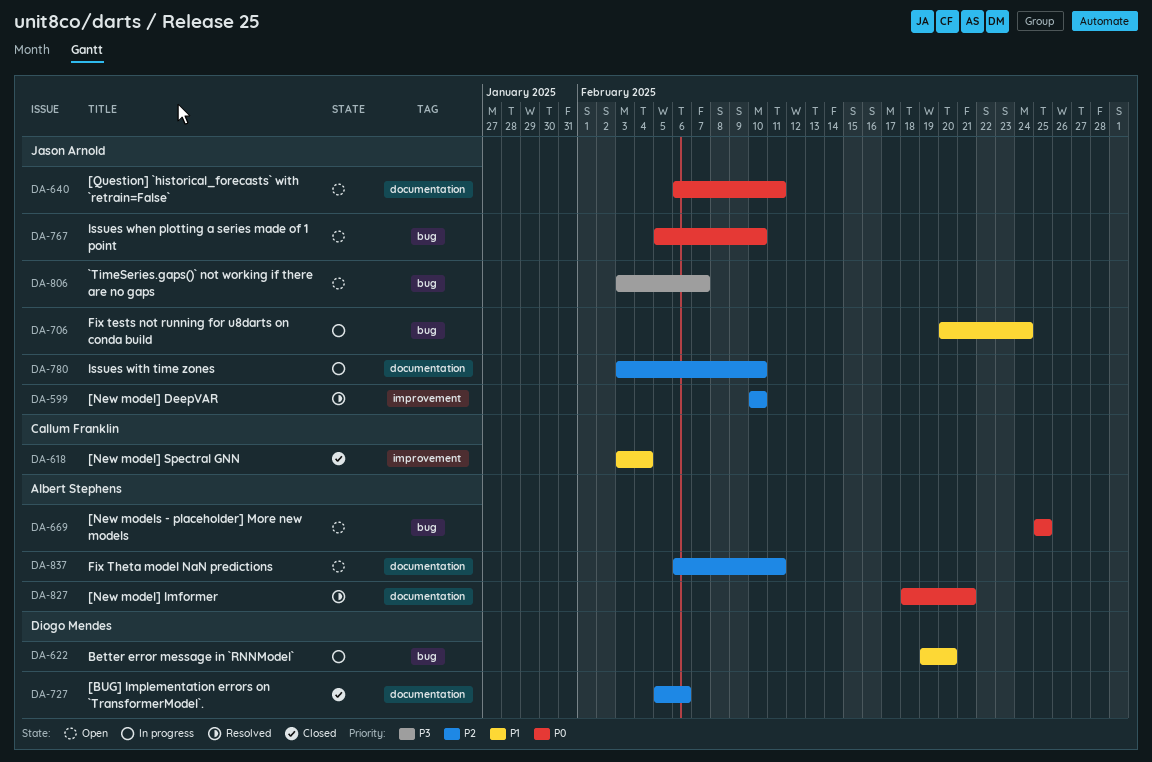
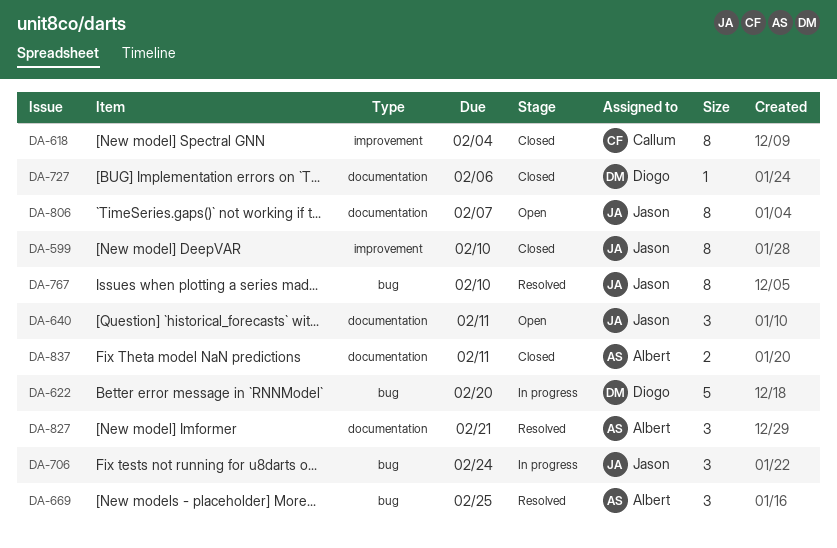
DA-599, status: Resolved -> Closed
DA-669, status: Open -> Resolved
DA-767, status: Open -> Resolved
DA-780: present -> none
DA-806, label: bug -> documentation
DA-837, status: Open -> Closed

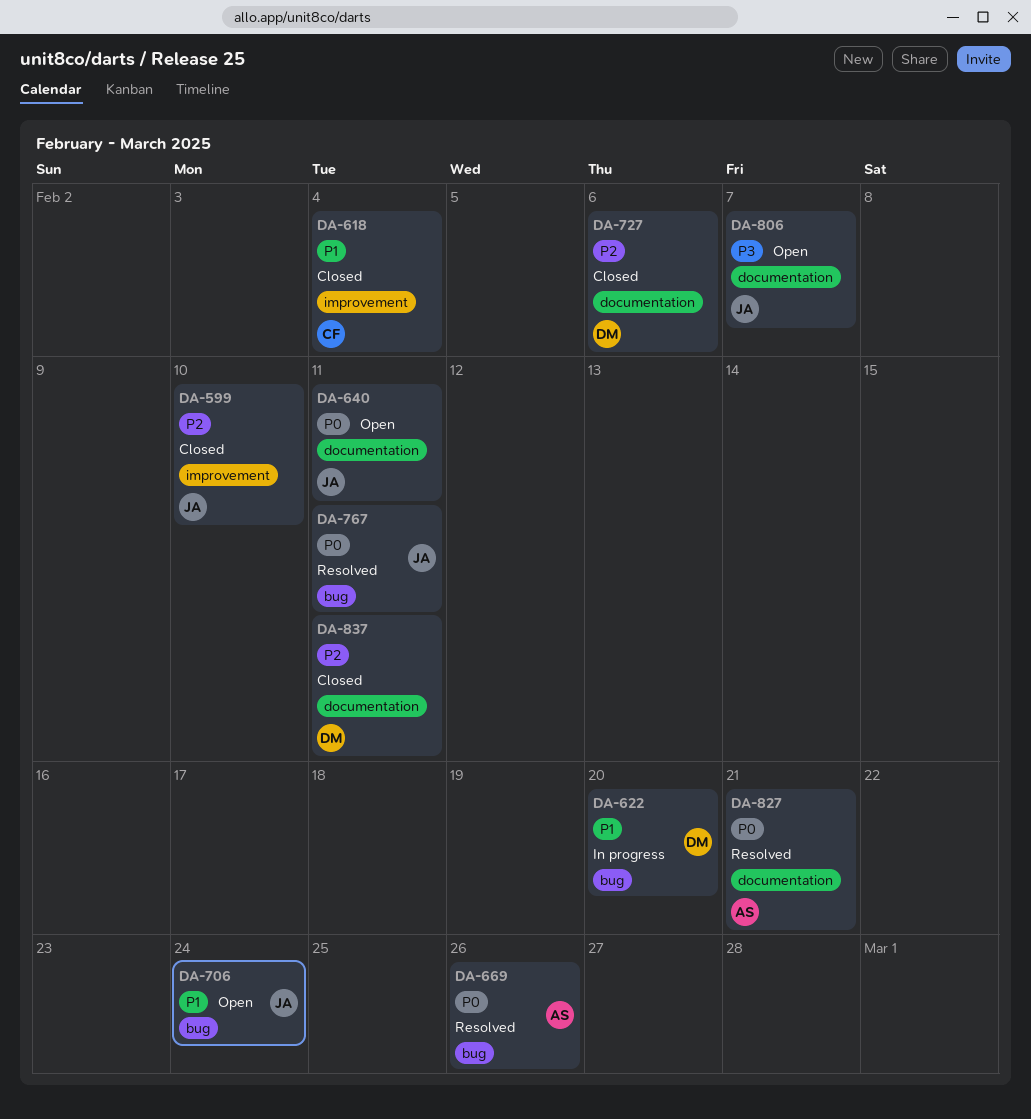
DA-669, due: Feb 25 -> Feb 26
DA-706, status: In progress -> Open
DA-767, due: Feb 10 -> Feb 11
DA-837, owner: Albert -> Diogo

